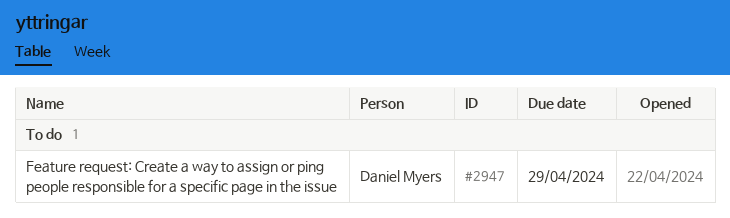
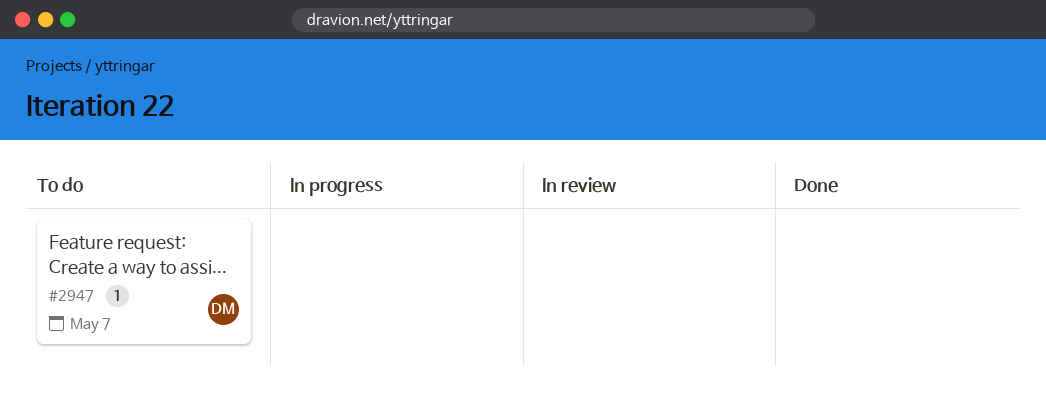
#2947, due: Apr 29 -> May 7

